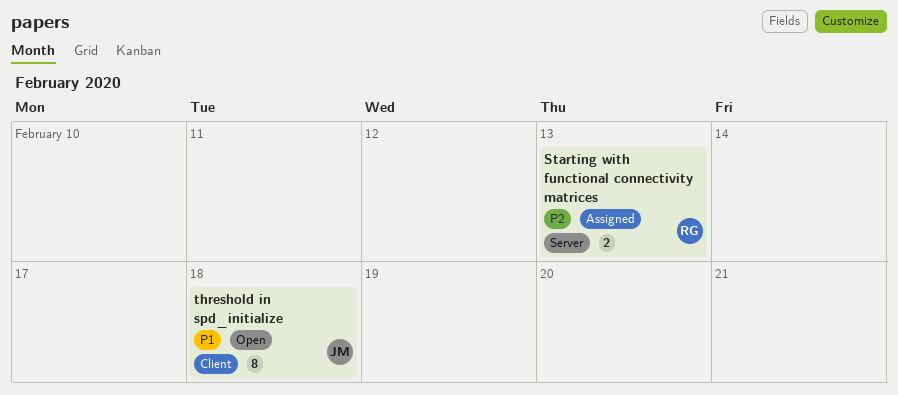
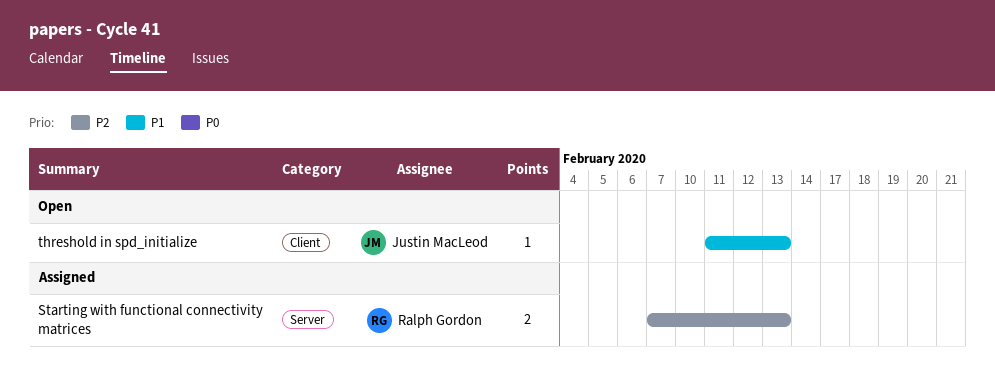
threshold in spd_initialize, estimate: 8 -> 1
threshold in spd_initialize, due: Feb 18 -> Feb 13

